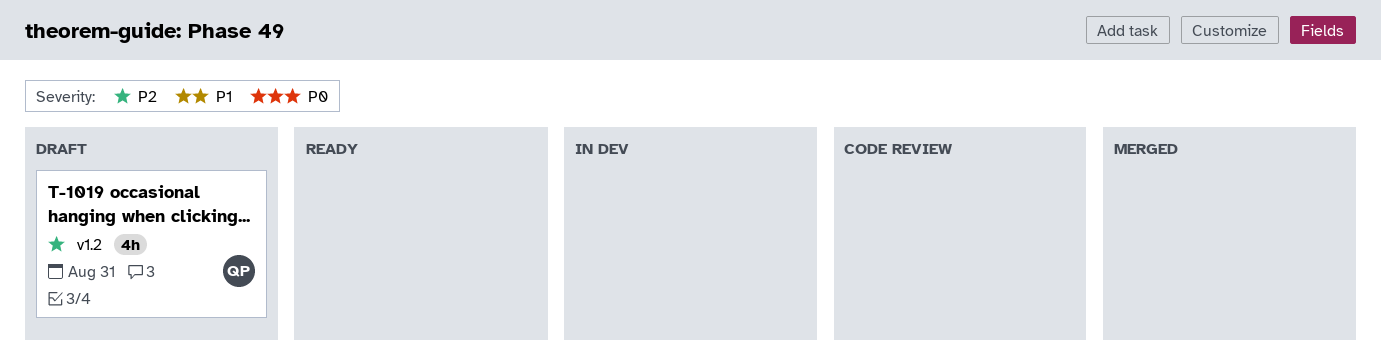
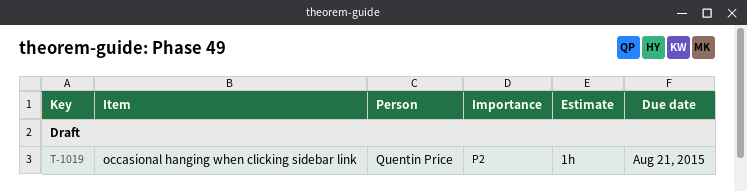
T-1019, estimate: 4h -> 1h
T-1019, due: Aug 31 -> Aug 21

